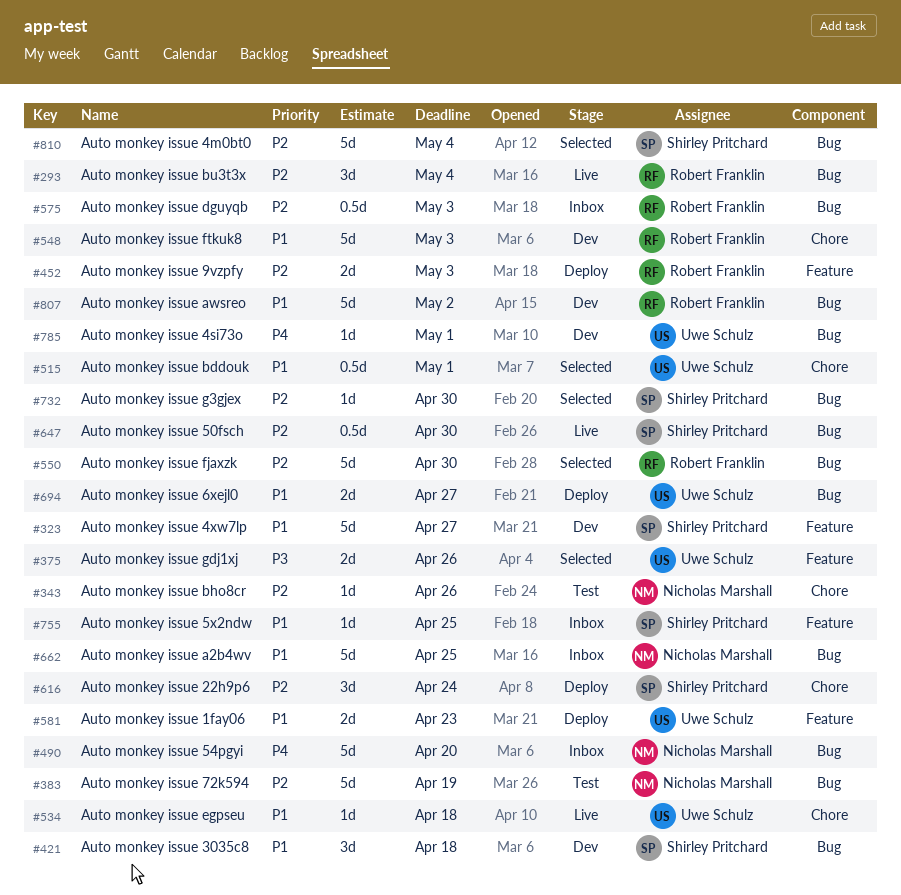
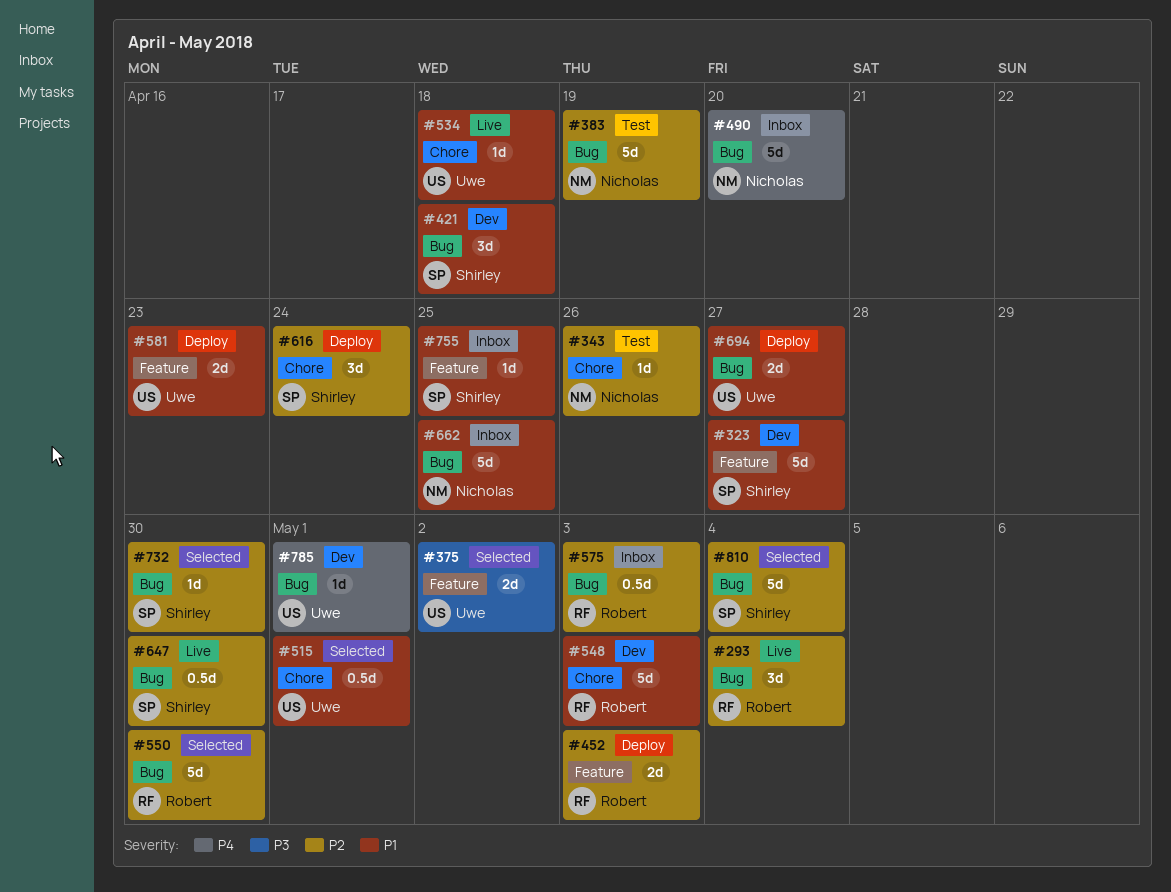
#375, due: Apr 26 -> May 2
#807: present -> none

